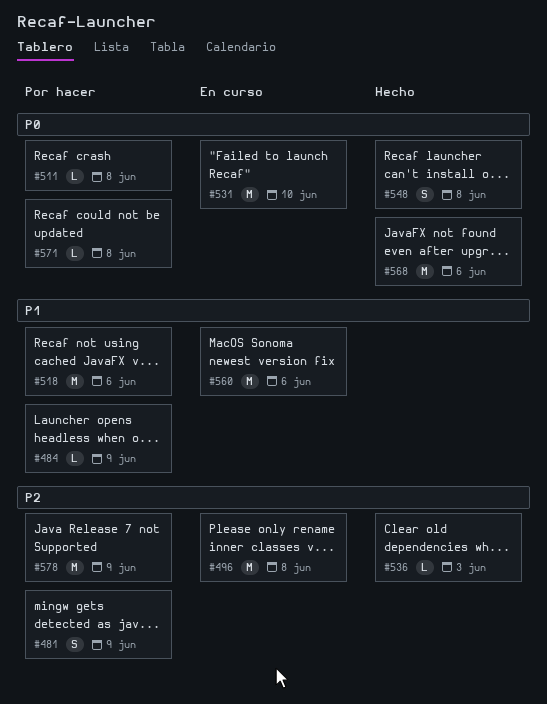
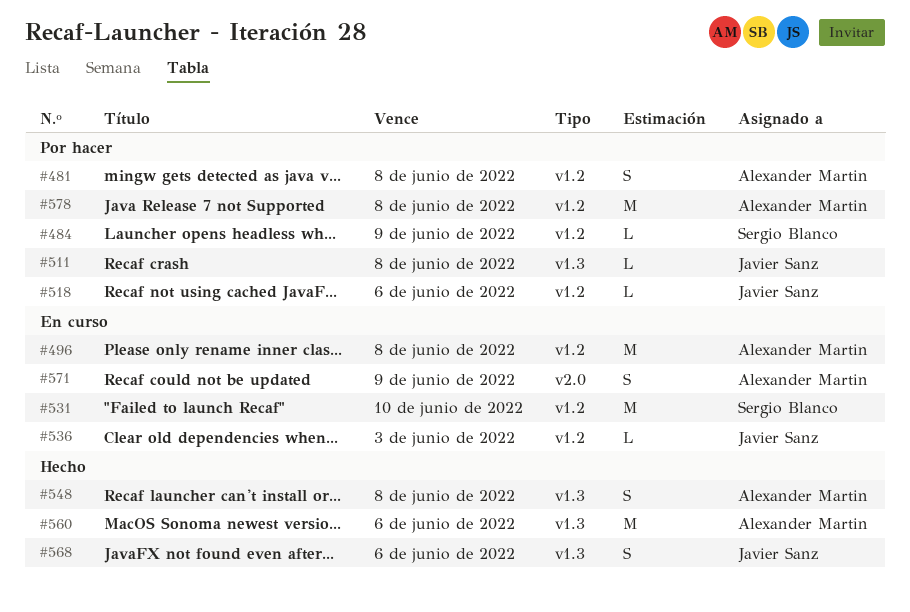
#481, due: Jun 9 -> Jun 8
#518, estimate: M -> L
#536, status: Hecho -> En curso
#560, status: En curso -> Hecho
#568, estimate: M -> S
#571, status: Por hacer -> En curso
#571, estimate: L -> S
#571, due: Jun 8 -> Jun 9
#578, due: Jun 9 -> Jun 8

